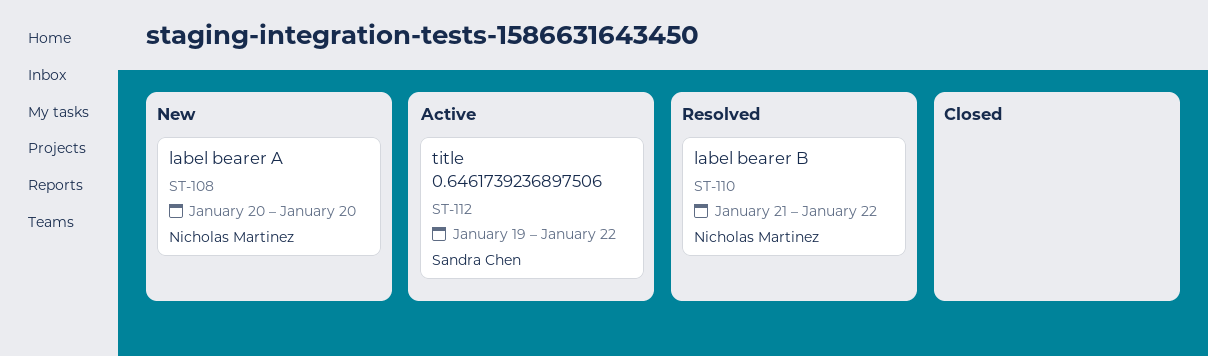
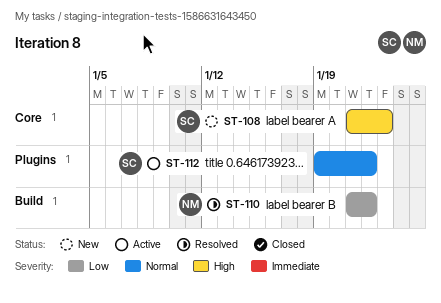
ST-108, owner: Nicholas Martinez -> Sandra Chen
ST-108, start: Jan 20 -> Jan 21
ST-108, due: Jan 20 -> Jan 23

